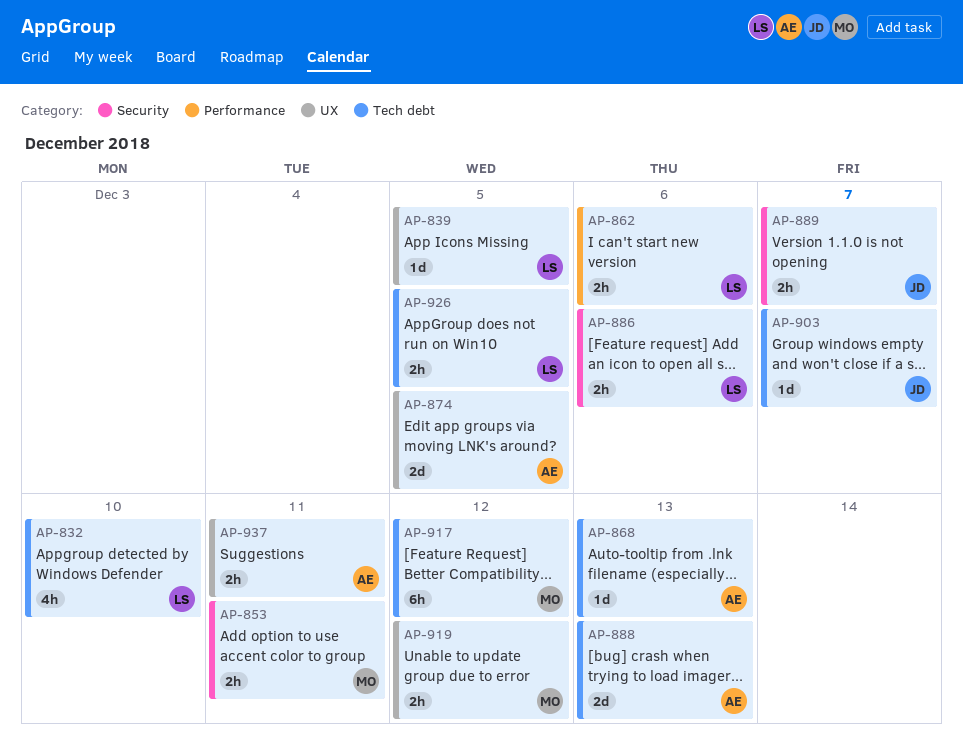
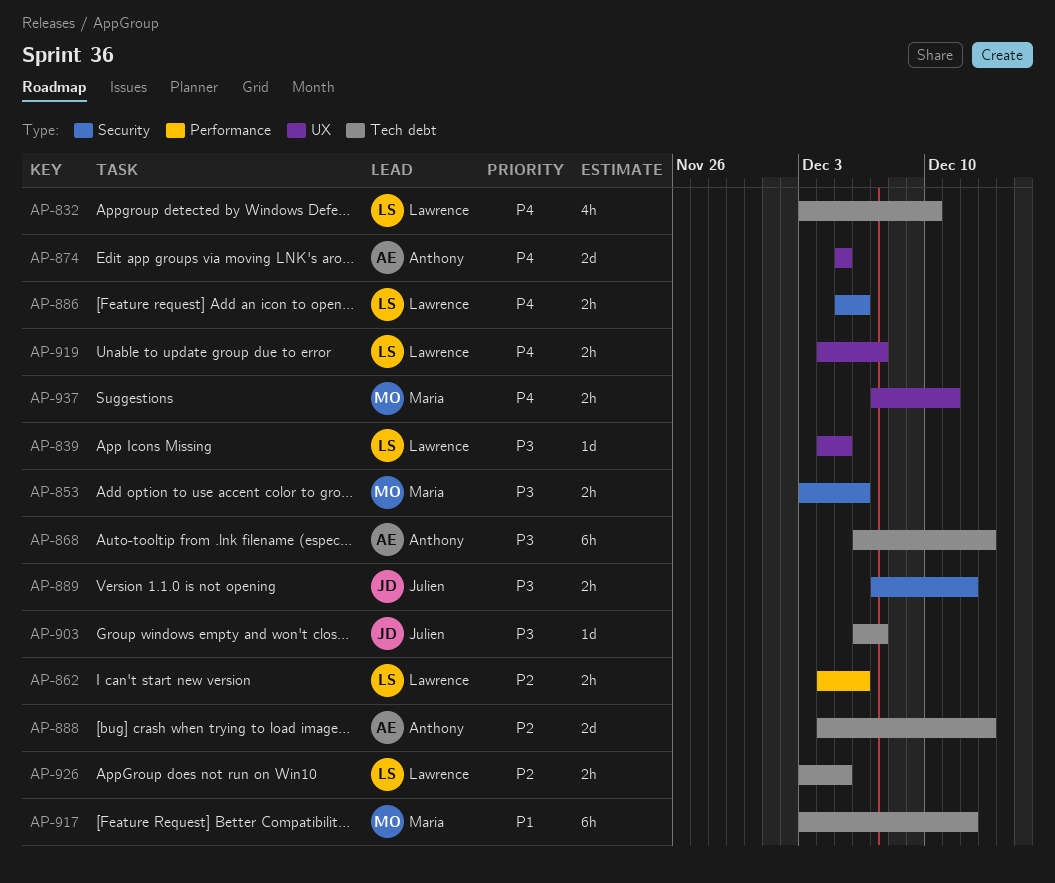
AP-853, due: Dec 11 -> Dec 6
AP-868, estimate: 1d -> 6h
AP-889, due: Dec 7 -> Dec 12
AP-919, owner: Maria -> Lawrence
AP-919, due: Dec 12 -> Dec 7
AP-937, owner: Anthony -> Maria

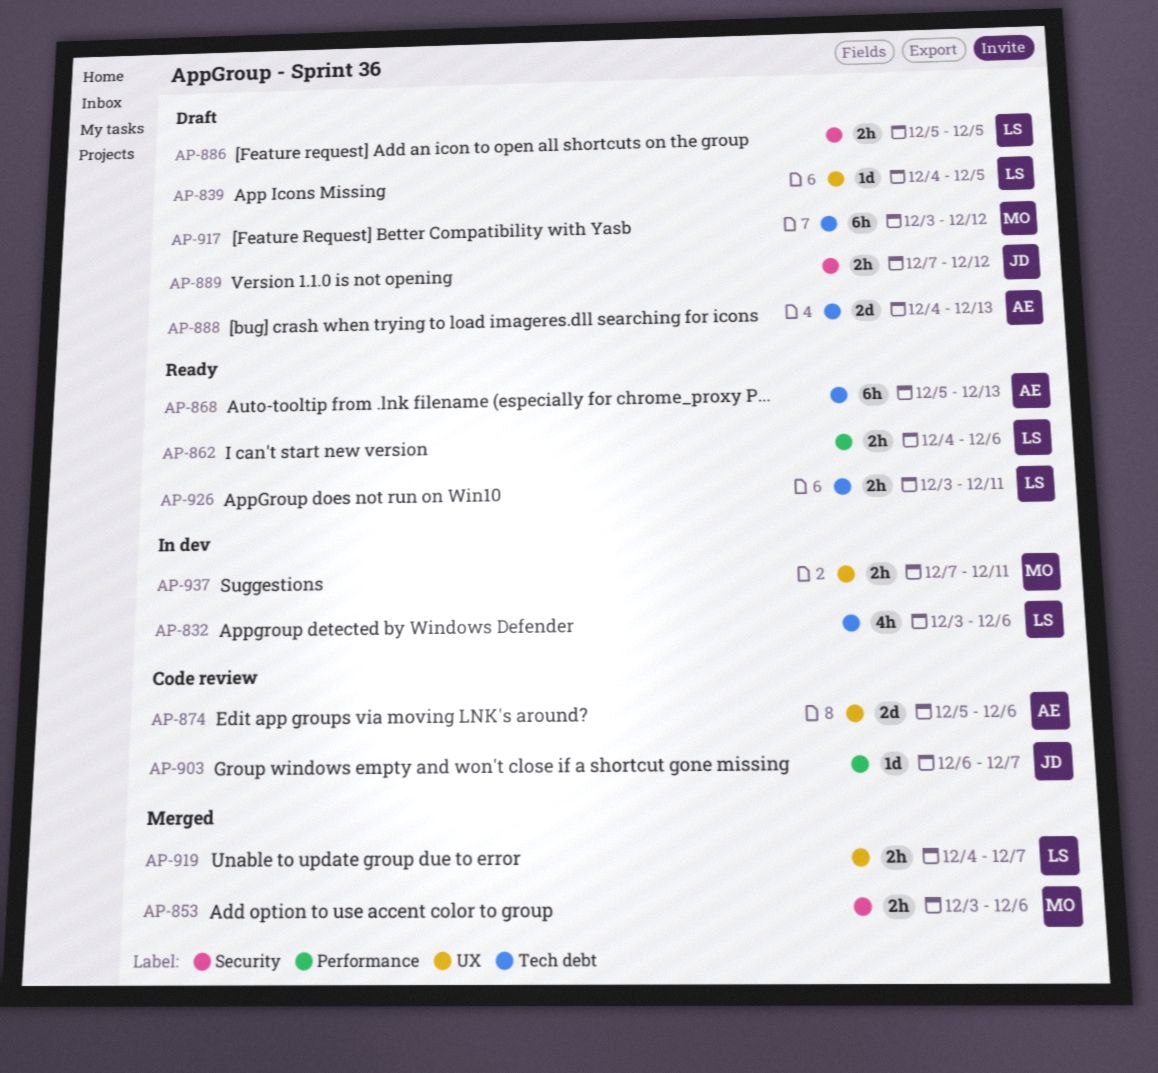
AP-832, due: Dec 10 -> Dec 6
AP-868, start: Dec 6 -> Dec 5
AP-874, due: Dec 5 -> Dec 6
AP-886, due: Dec 6 -> Dec 5
AP-903, label: Tech debt -> Performance
AP-926, due: Dec 5 -> Dec 11

